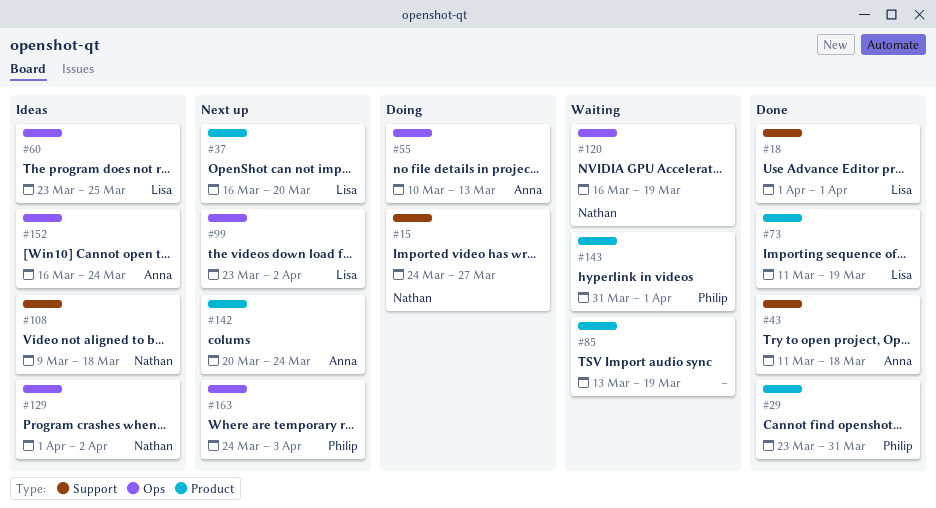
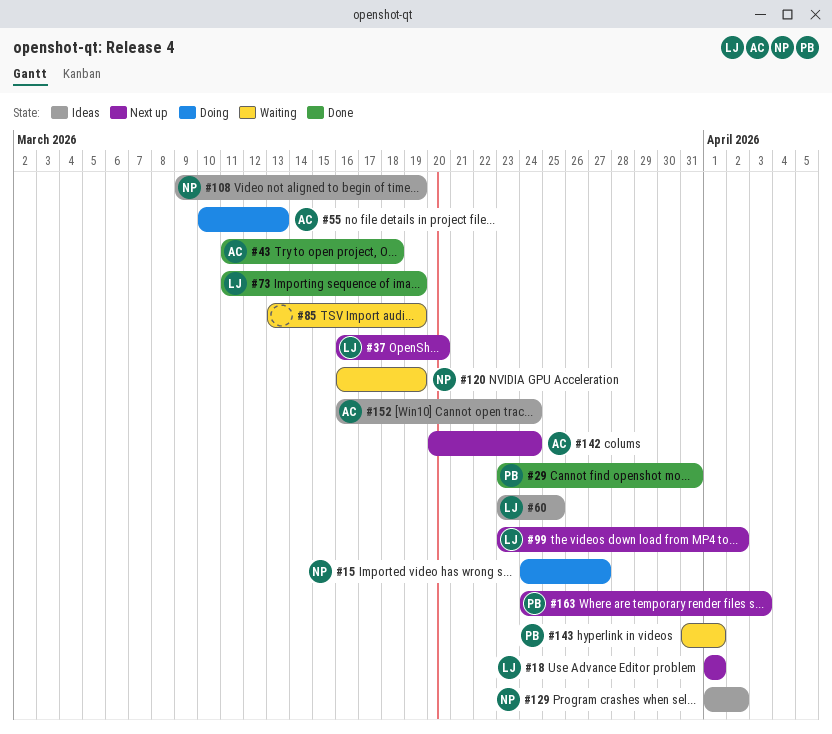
#18, status: Done -> Next up
#108, due: Mar 18 -> Mar 19

